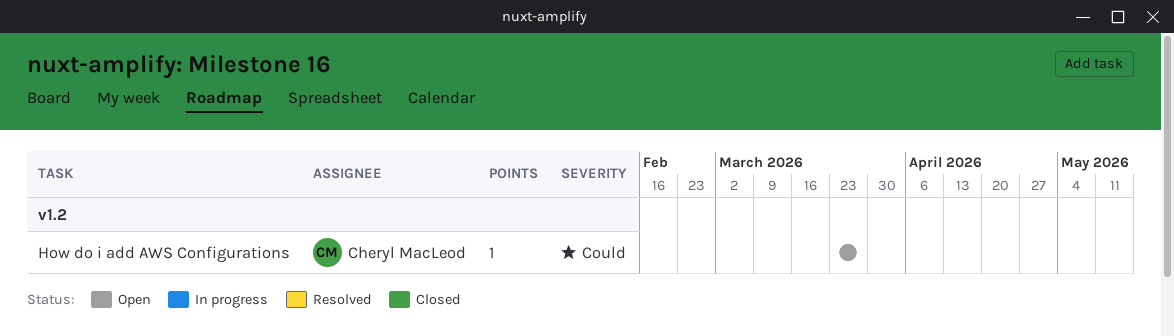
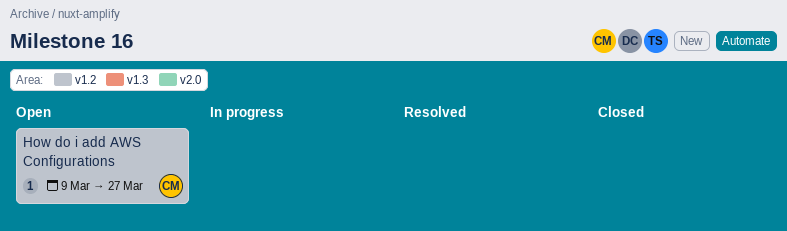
How do i add AWS Configurations, start: Mar 23 -> Mar 9

